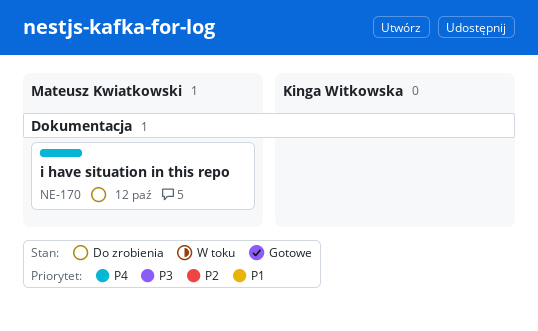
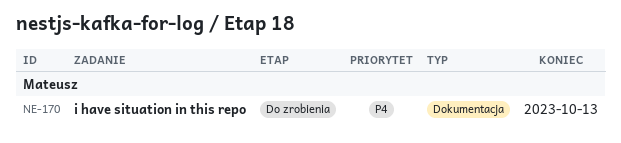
NE-170, due: Oct 12 -> Oct 13

